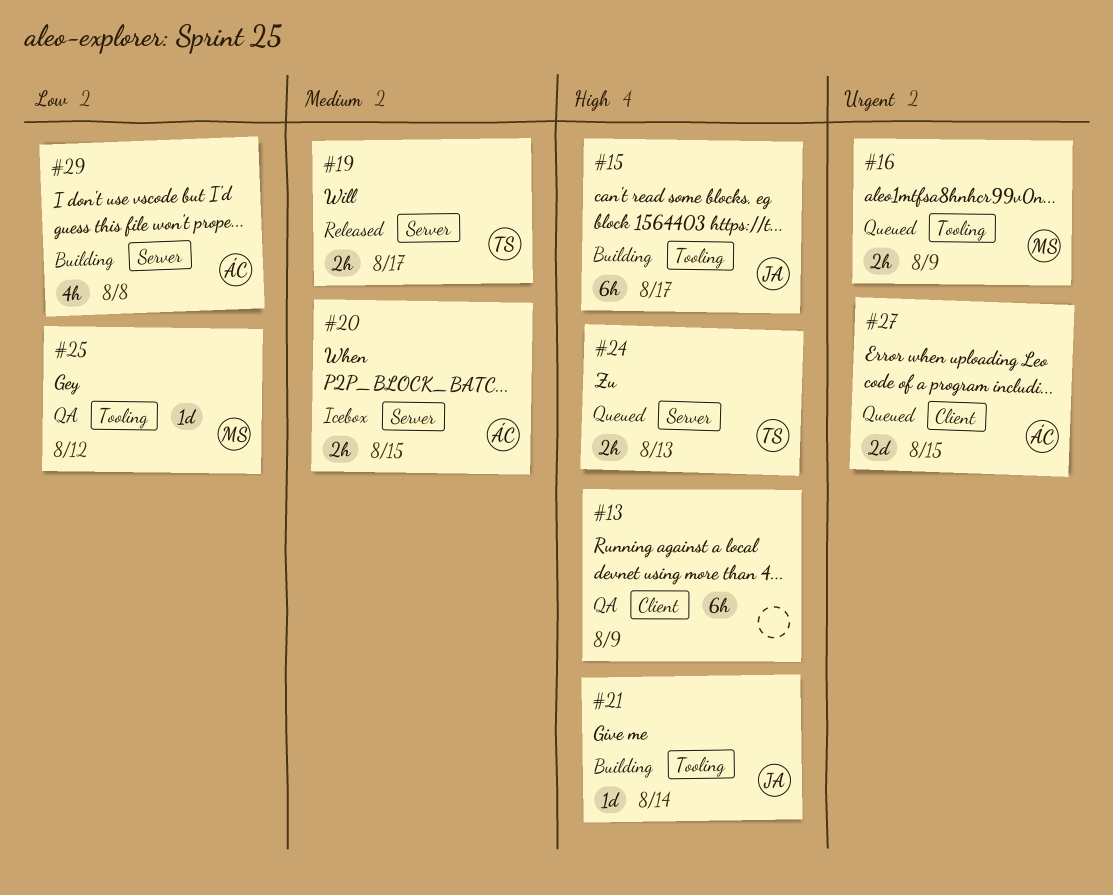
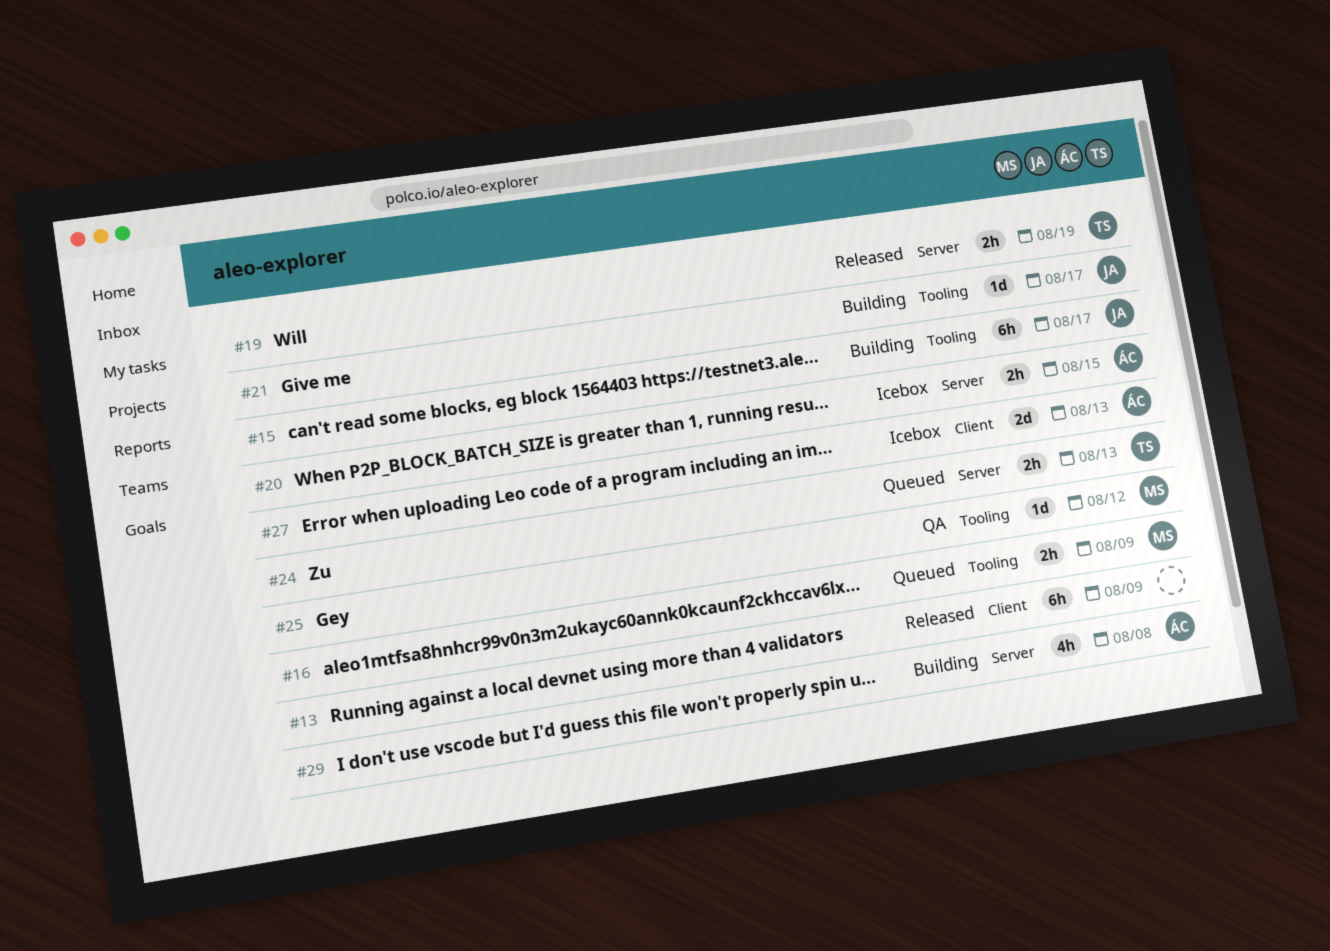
#13, status: QA -> Released
#19, due: Aug 17 -> Aug 19
#21, due: Aug 14 -> Aug 17
#27, status: Queued -> Icebox
#27, due: Aug 15 -> Aug 13

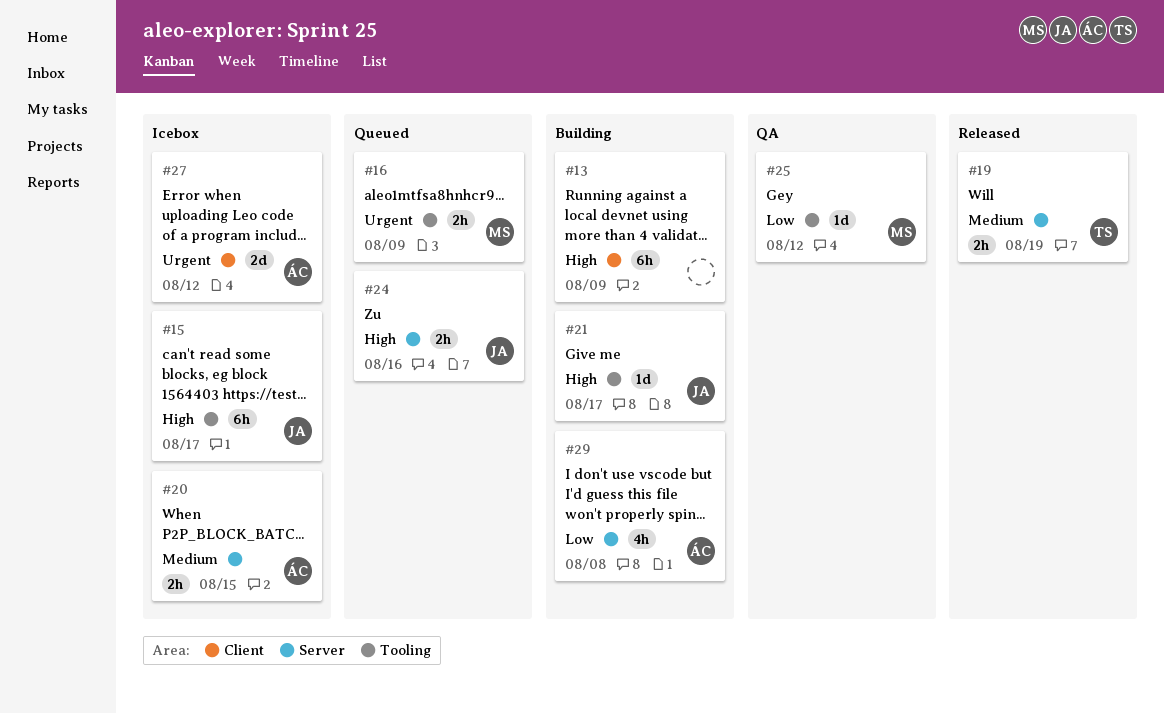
#13, status: Released -> Building
#15, status: Building -> Icebox
#24, owner: TS -> JA
#24, due: Aug 13 -> Aug 16
#27, due: Aug 13 -> Aug 12

